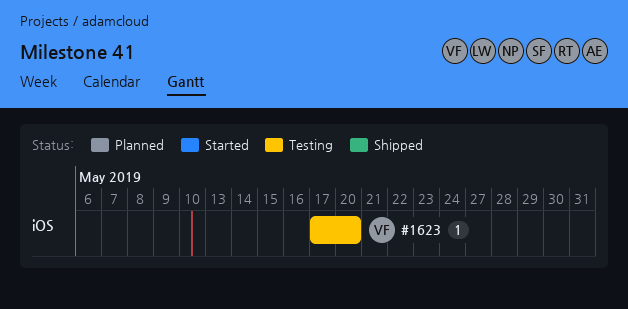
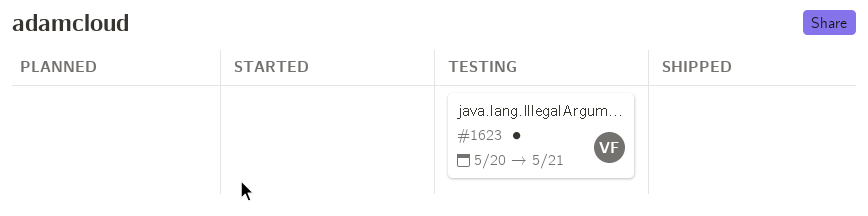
#1623, start: May 17 -> May 20
#1623, due: May 20 -> May 21

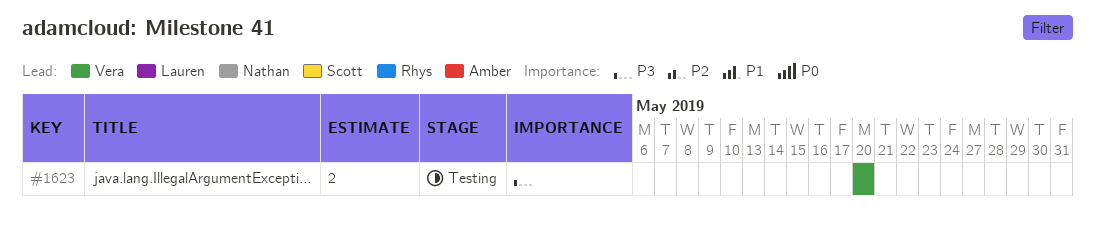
#1623, estimate: 1 -> 2
#1623, due: May 21 -> May 20

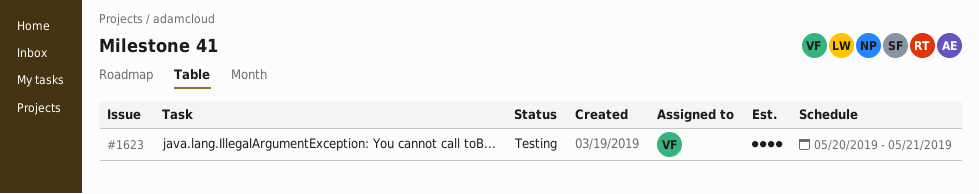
#1623, estimate: 2 -> 4
#1623, due: May 20 -> May 21

